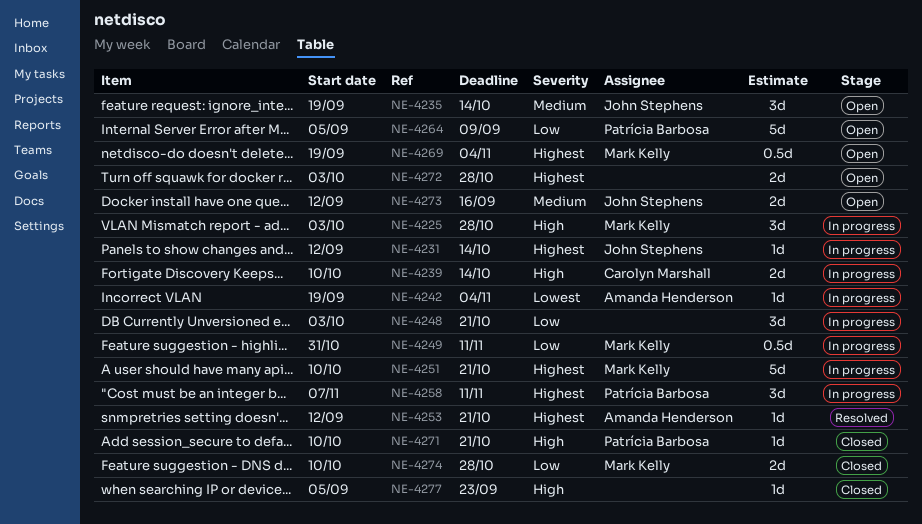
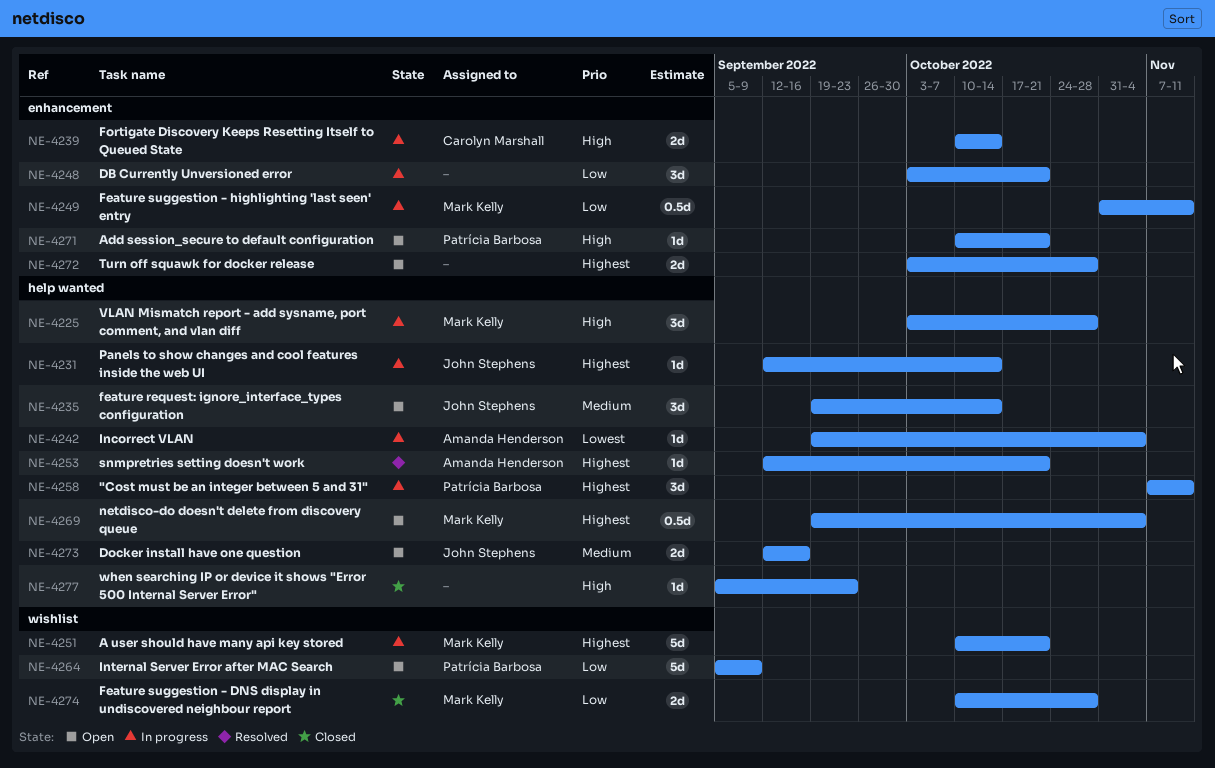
NE-4271, status: Closed -> Open

